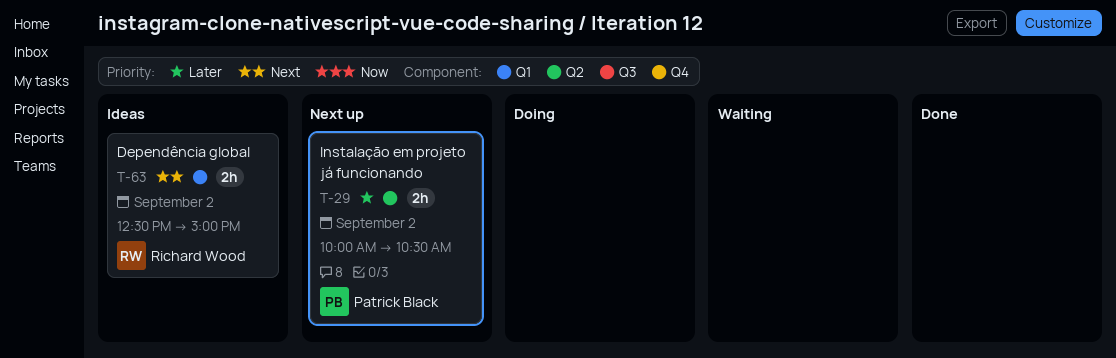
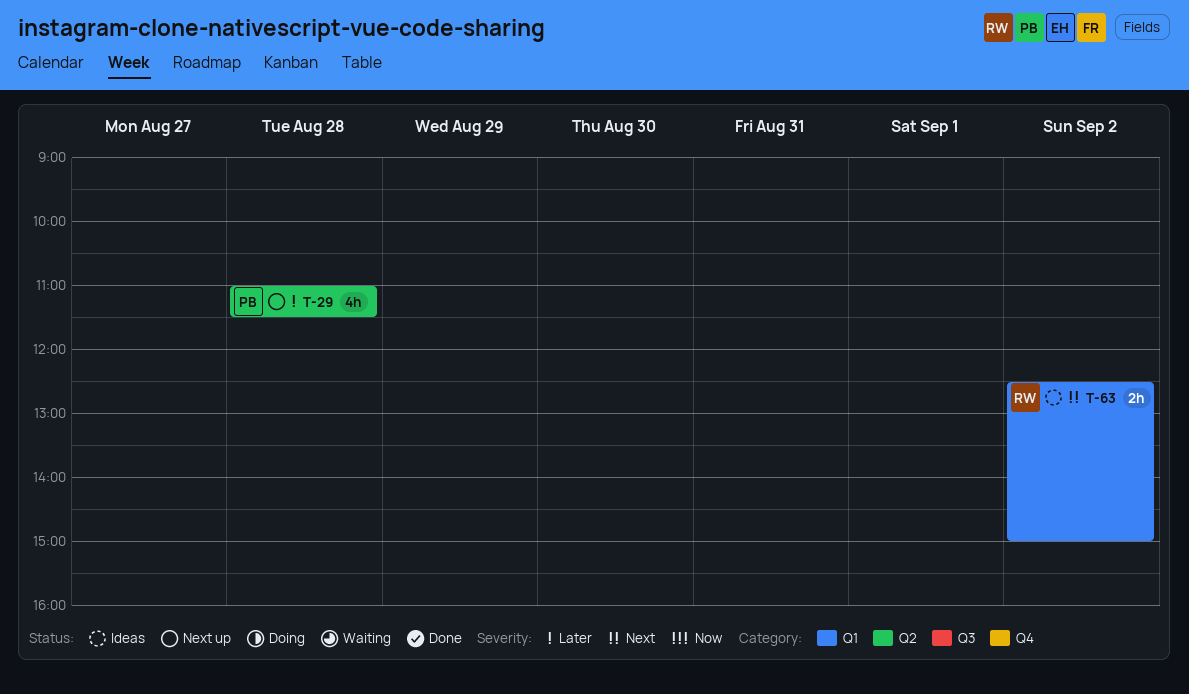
T-29, estimate: 2h -> 4h
T-29, day: Sep 2 -> Aug 28
T-29, begins: 10:00 -> 11:00
T-29, ends: 10:30 -> 11:30

